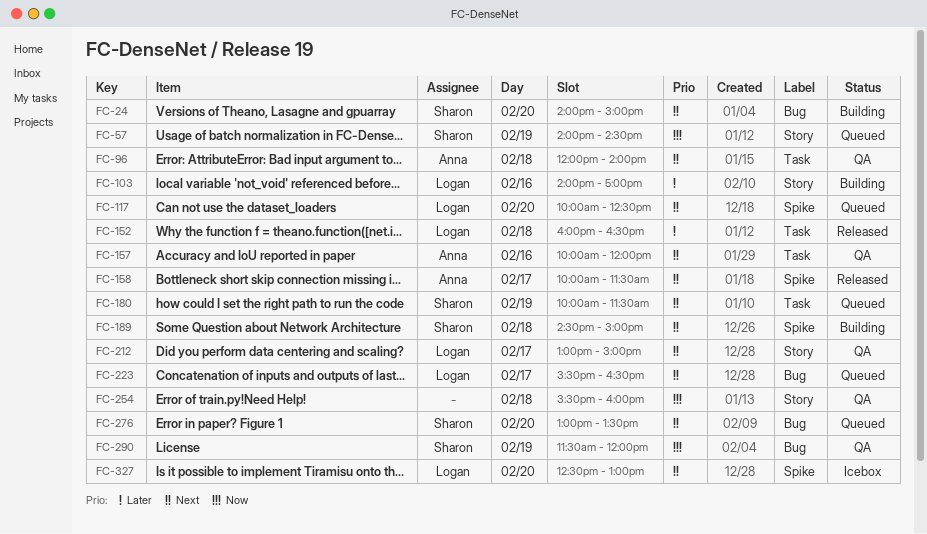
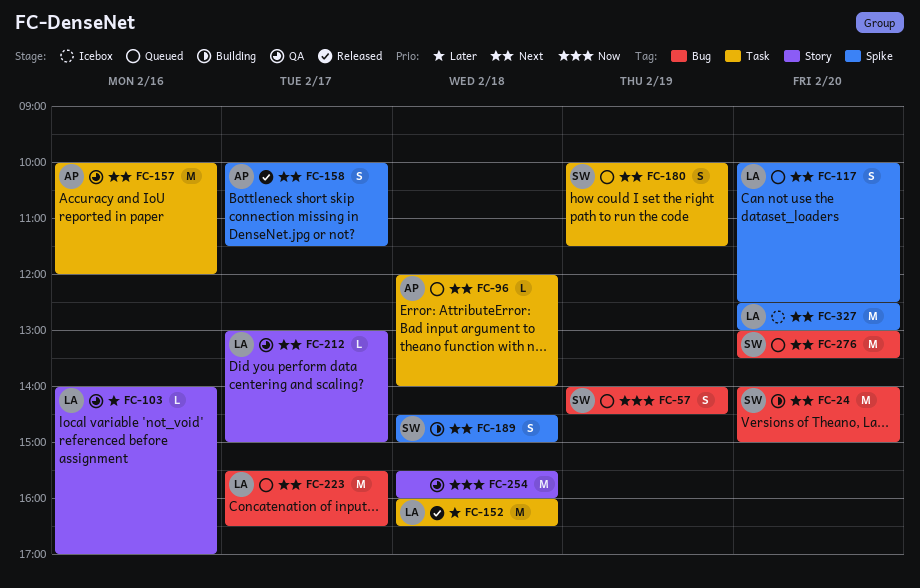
FC-57, label: Story -> Bug
FC-96, status: QA -> Queued
FC-103, status: Building -> QA
FC-290: present -> none

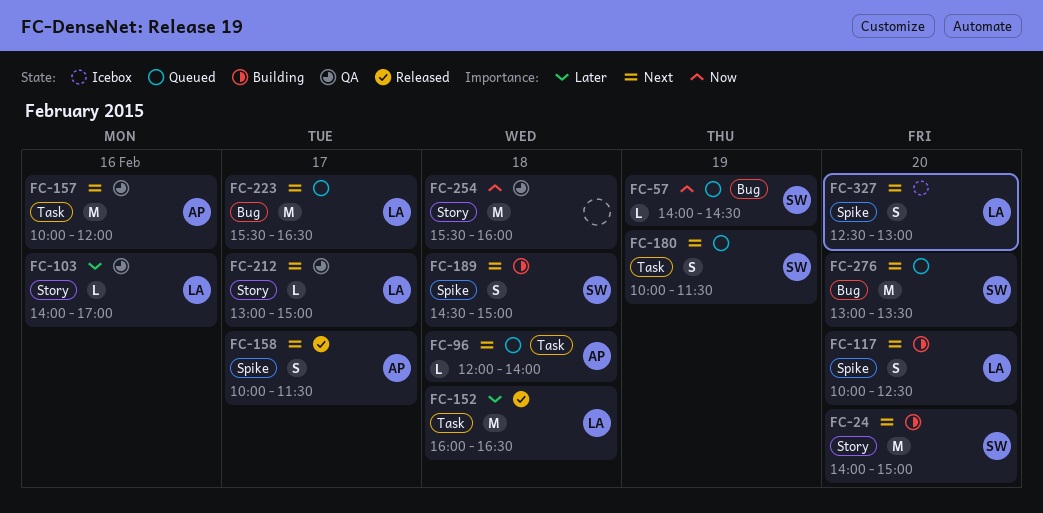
FC-24, label: Bug -> Story
FC-57, estimate: S -> L
FC-117, status: Queued -> Building
FC-327, estimate: M -> S

